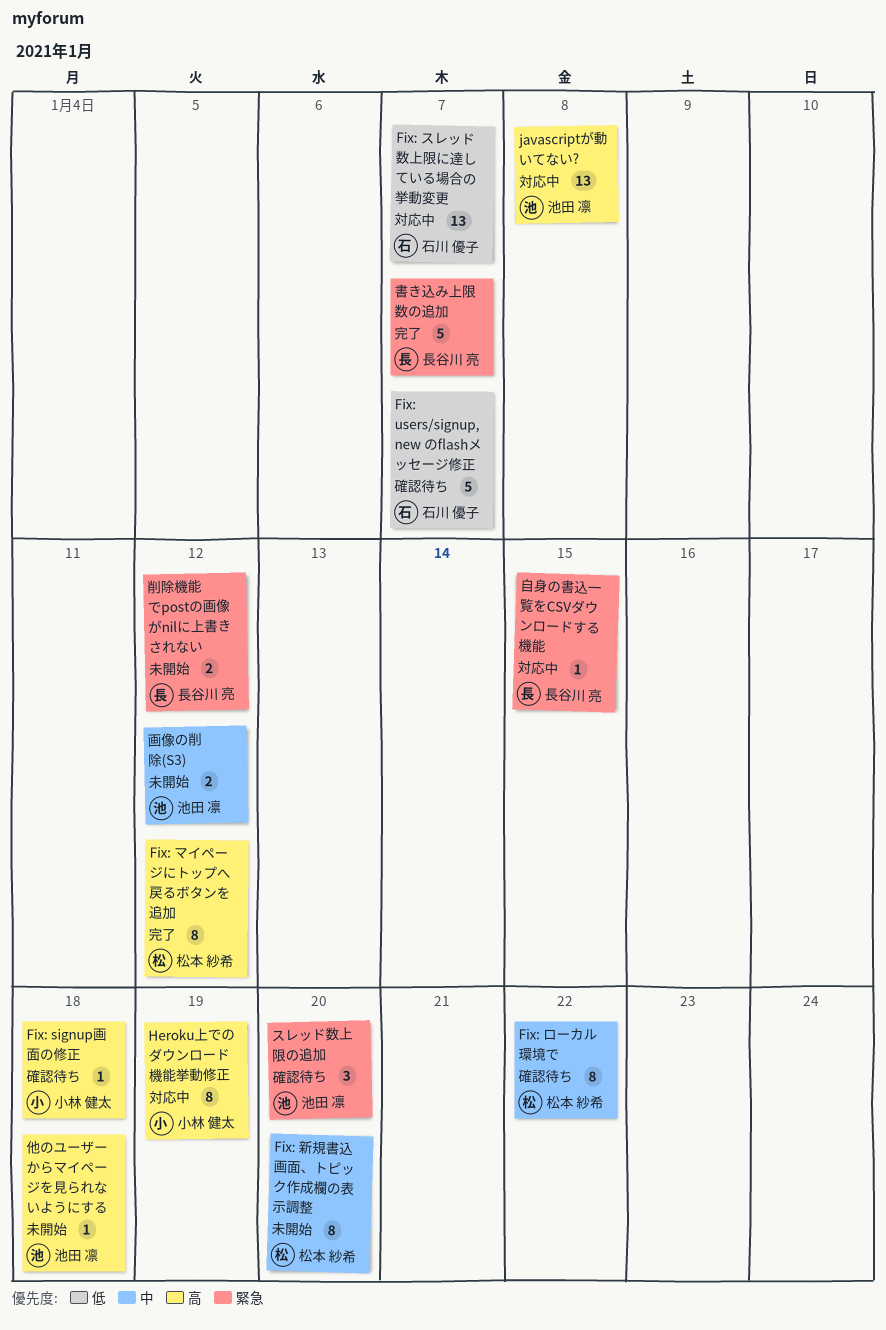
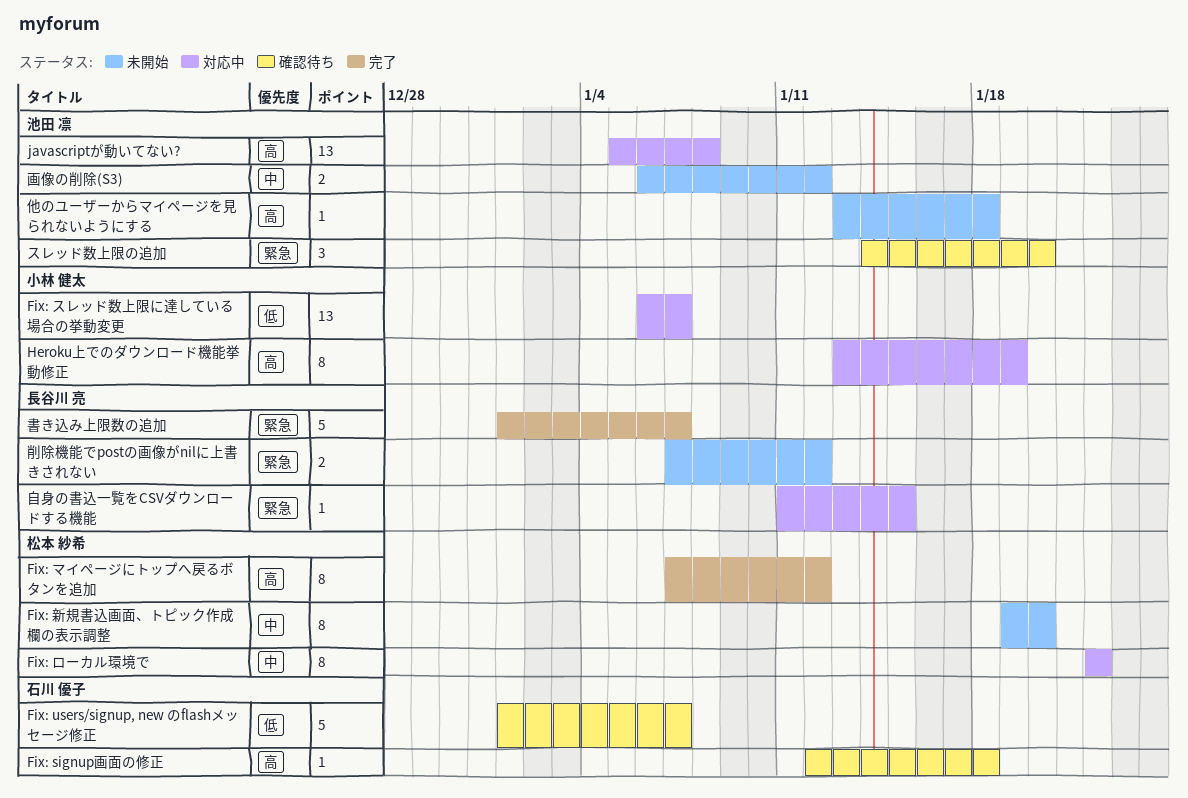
Fix: signup画面の修正, owner: 小林 健太 -> 石川 優子
Fix: スレッド数上限に達している場合の挙動変更, owner: 石川 優子 -> 小林 健太
Fix: ローカル環境で, status: 確認待ち -> 対応中

